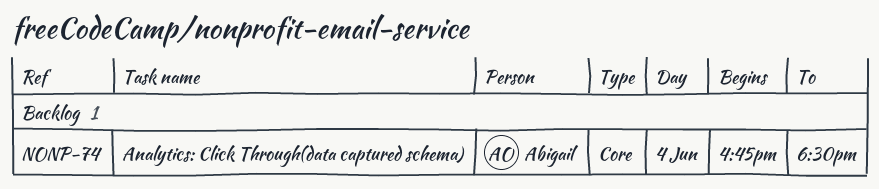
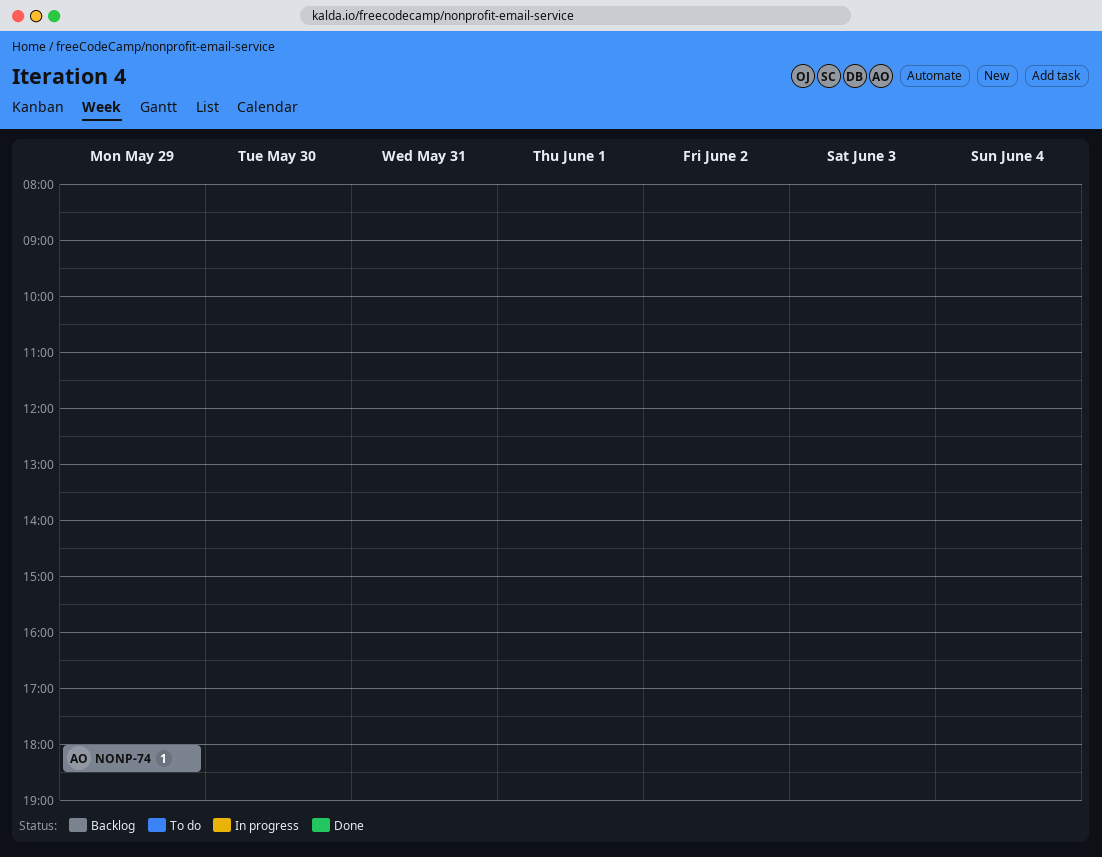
NONP-74, day: Jun 4 -> May 29
NONP-74, begins: 16:45 -> 18:00

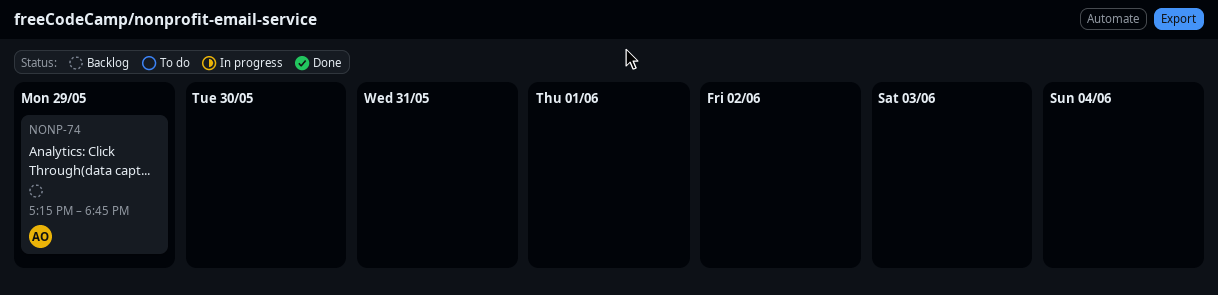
NONP-74, begins: 18:00 -> 17:15
NONP-74, ends: 18:30 -> 18:45

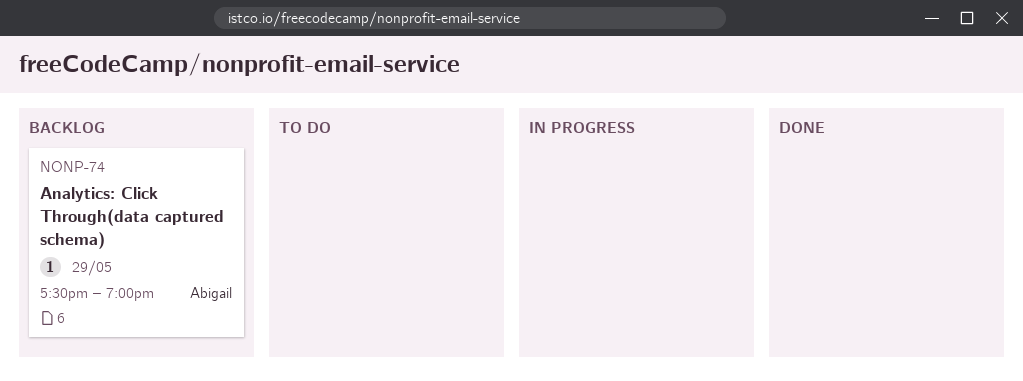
NONP-74, begins: 17:15 -> 17:30
NONP-74, ends: 18:45 -> 19:00

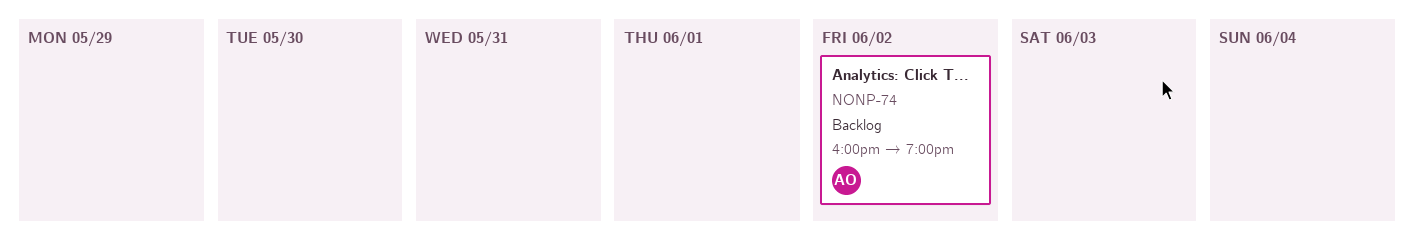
NONP-74, day: May 29 -> Jun 2
NONP-74, begins: 17:30 -> 16:00

